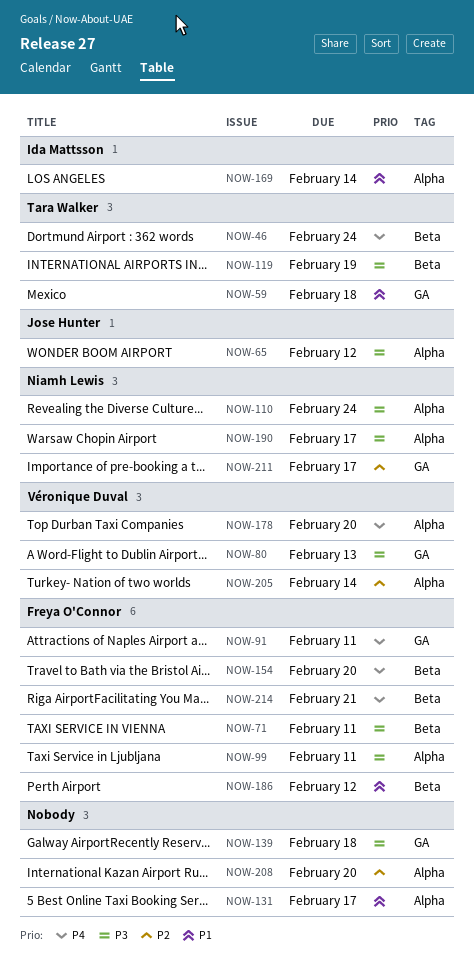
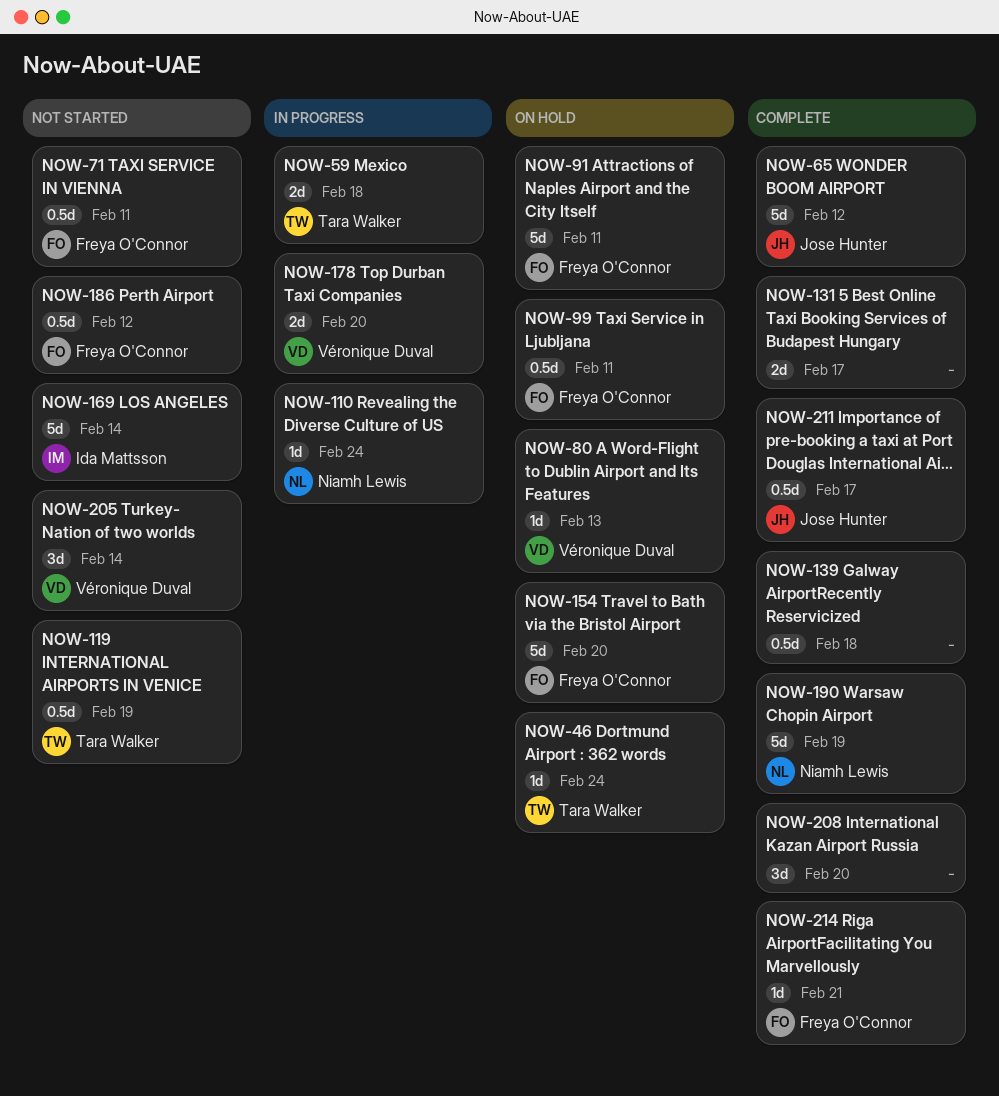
NOW-190, due: Feb 17 -> Feb 19
NOW-211, owner: Niamh Lewis -> Jose Hunter

